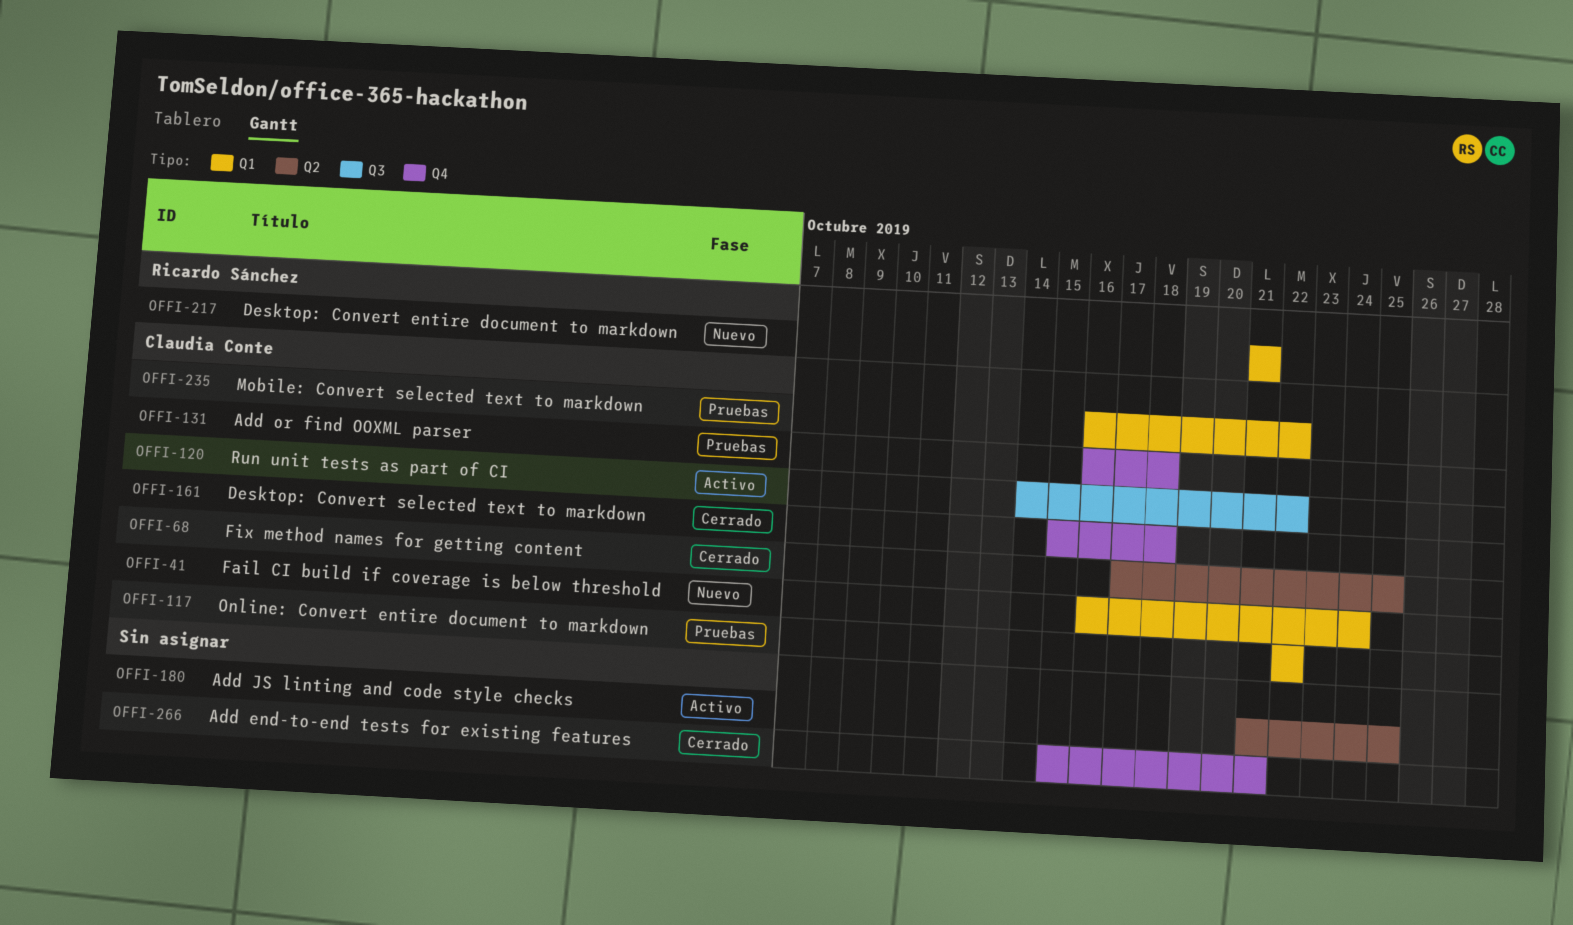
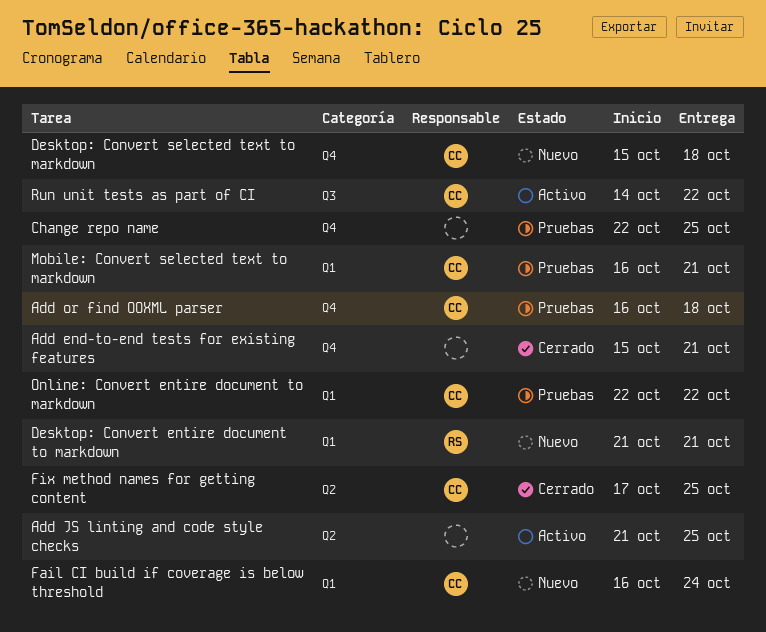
Change repo name: none -> present
Desktop: Convert selected text to markdown, status: Cerrado -> Nuevo
Mobile: Convert selected text to markdown, due: Oct 22 -> Oct 21

